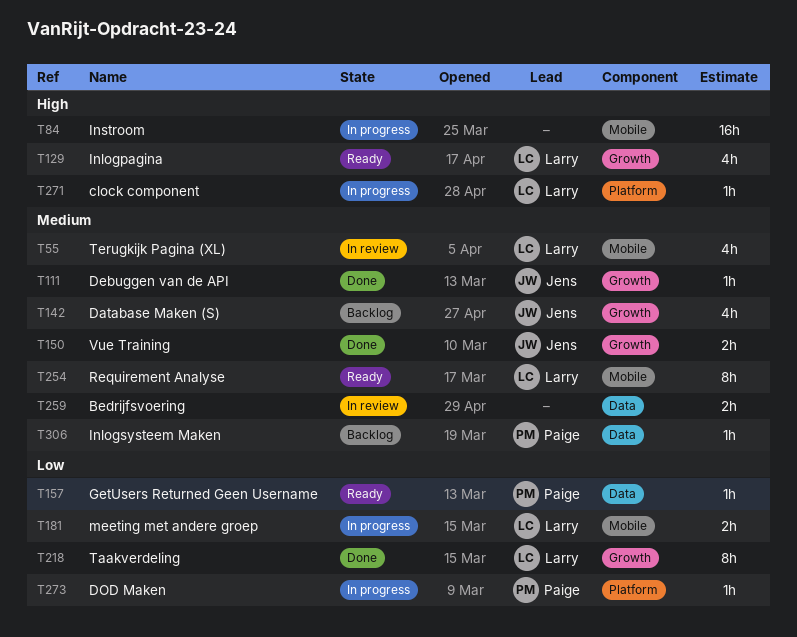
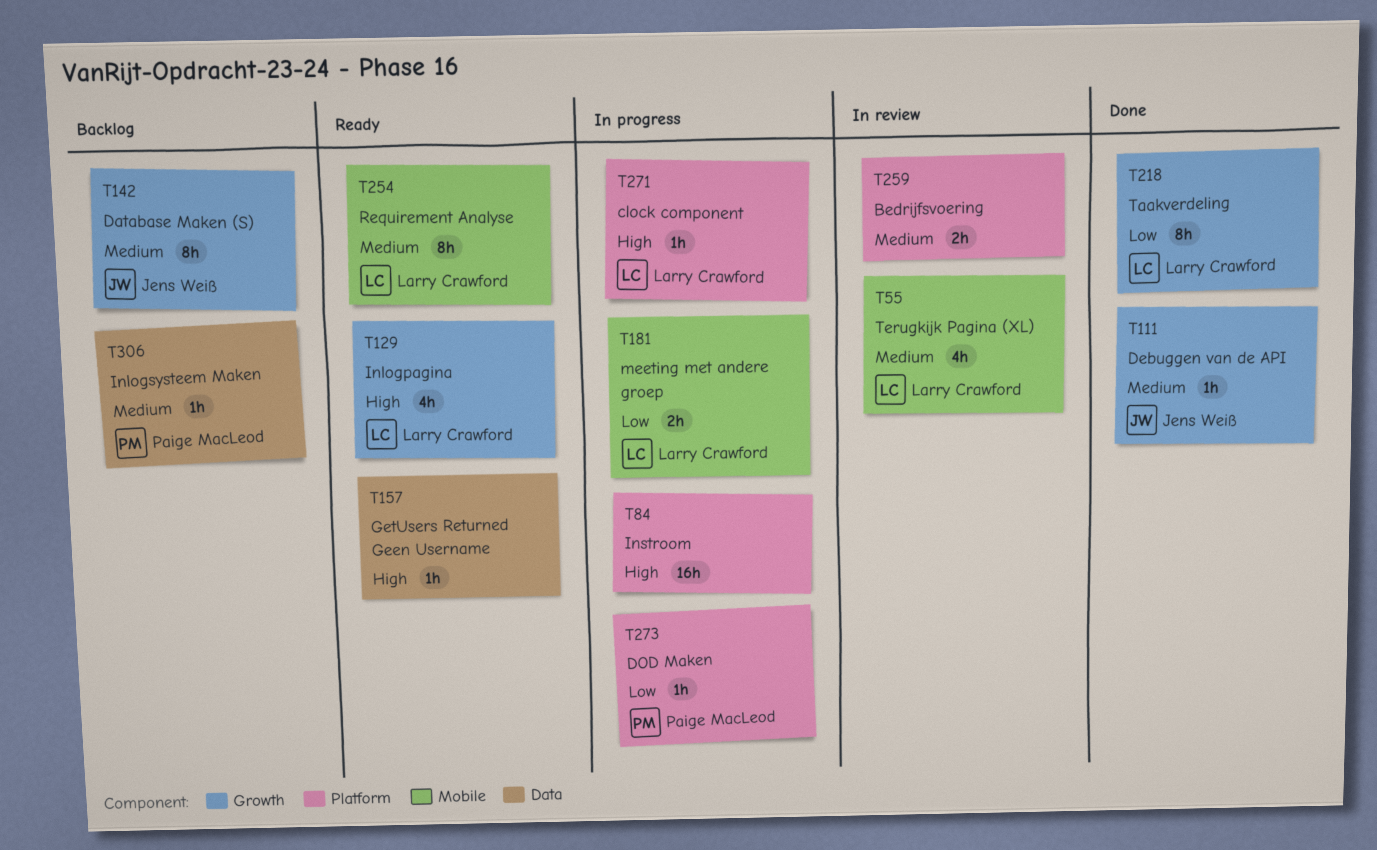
T84, label: Mobile -> Platform
T142, estimate: 4h -> 8h
T150: present -> none
T157, owner: Paige MacLeod -> none
T157, priority: Low -> High
T259, label: Data -> Platform

